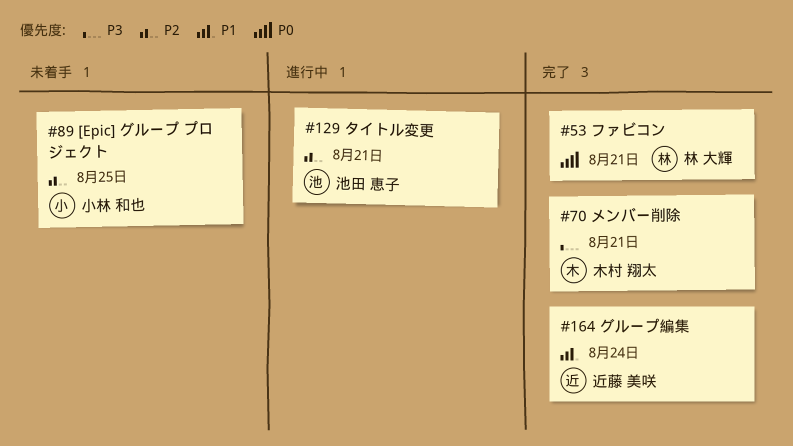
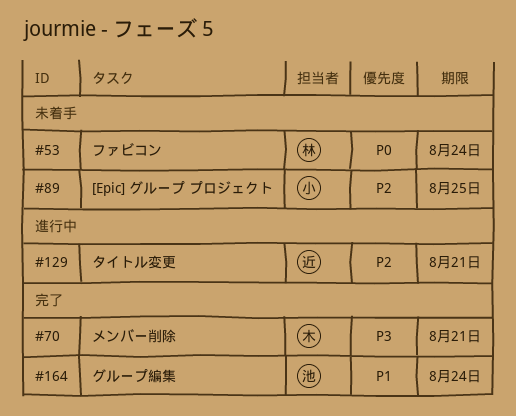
#53, status: 完了 -> 未着手
#53, due: Aug 21 -> Aug 24
#129, owner: 池田 恵子 -> 近藤 美咲
#164, owner: 近藤 美咲 -> 池田 恵子

